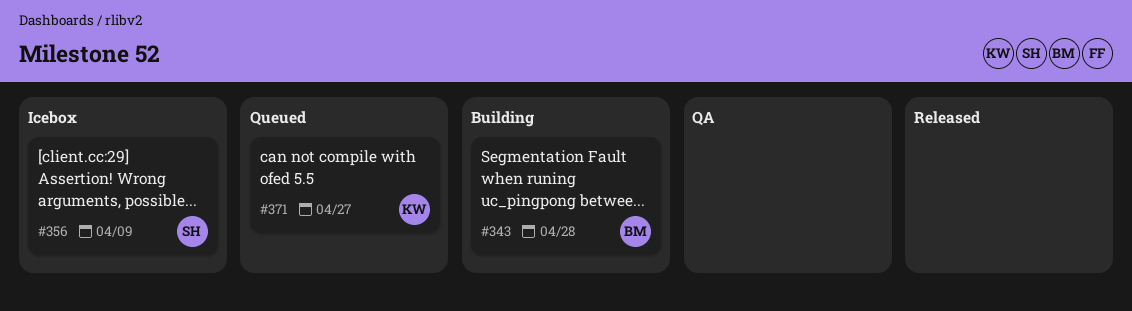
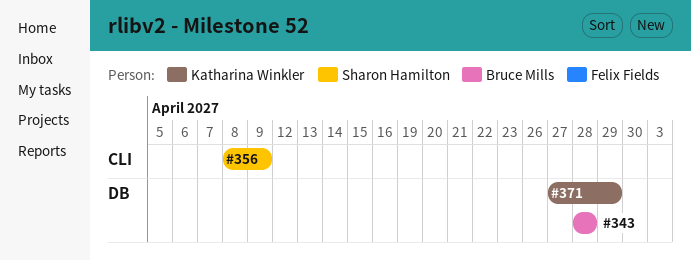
#371, due: Apr 27 -> Apr 29

